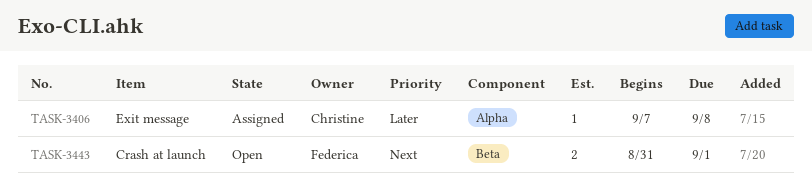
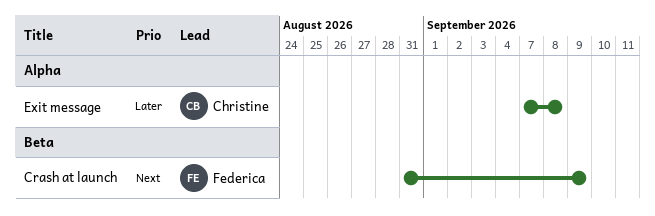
Crash at launch, due: Sep 1 -> Sep 9

